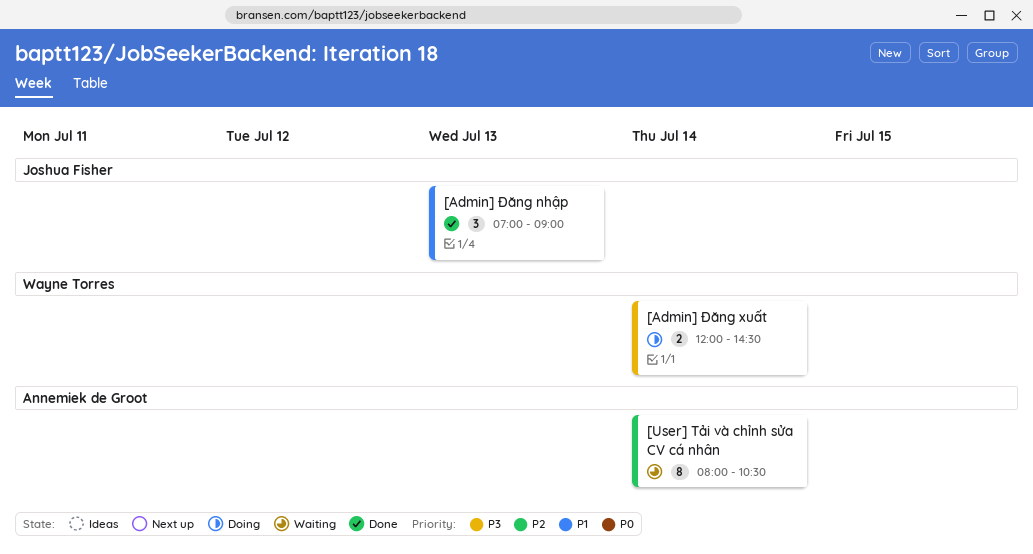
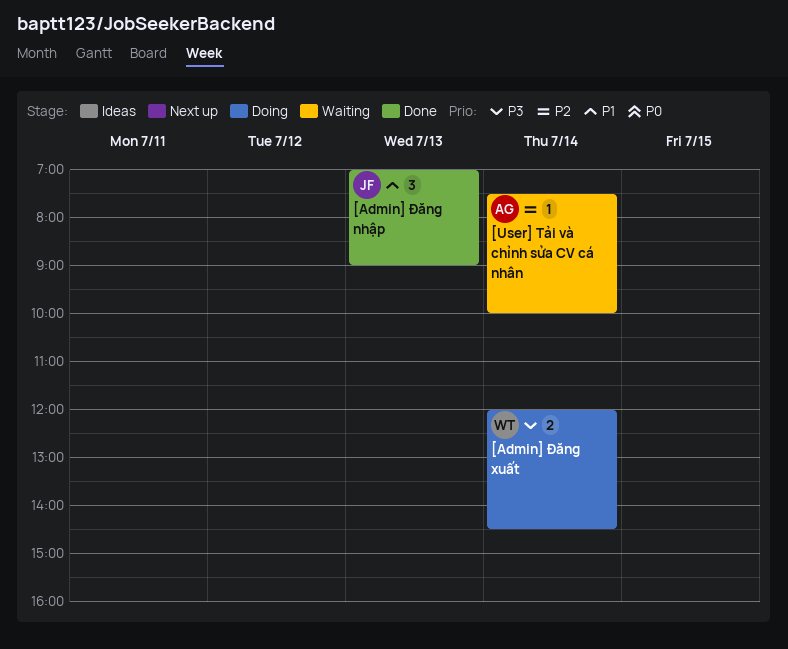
[User] Tải và chỉnh sửa CV cá nhân, estimate: 8 -> 1
[User] Tải và chỉnh sửa CV cá nhân, begins: 08:00 -> 07:30
[User] Tải và chỉnh sửa CV cá nhân, ends: 10:30 -> 10:00

